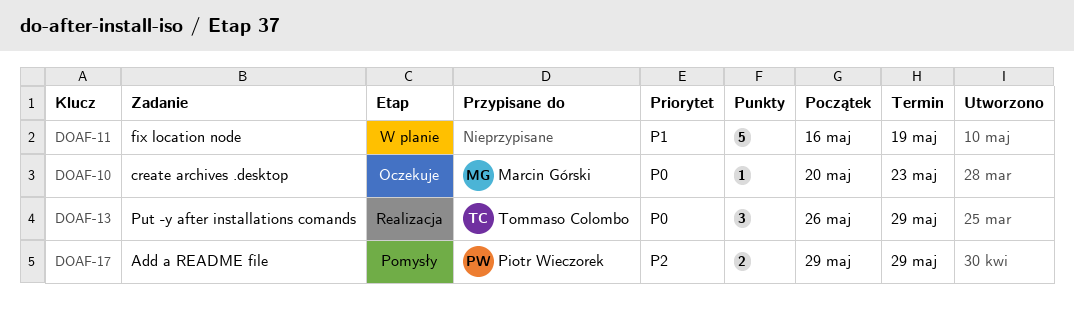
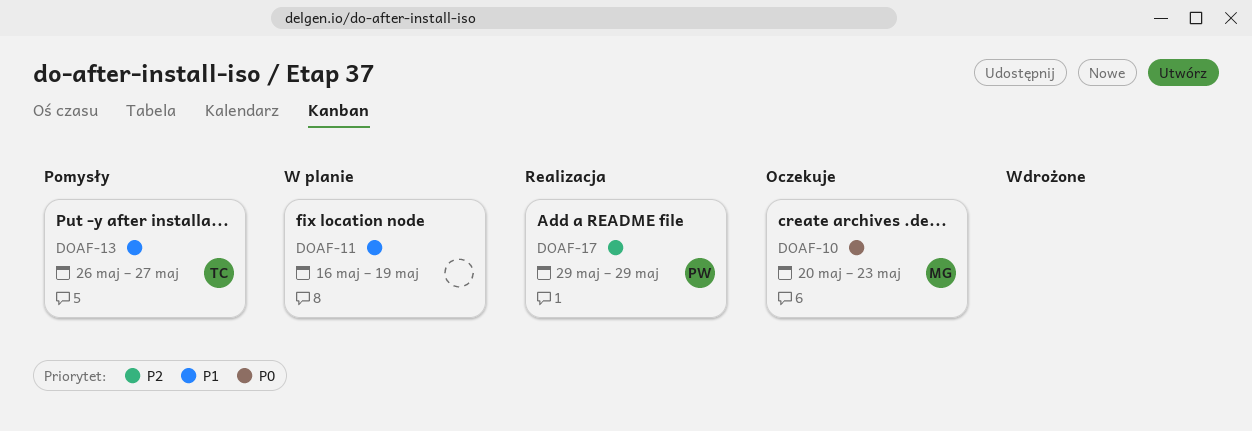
DOAF-13, status: Realizacja -> Pomysły
DOAF-13, priority: P0 -> P1
DOAF-13, due: May 29 -> May 27
DOAF-17, status: Pomysły -> Realizacja

